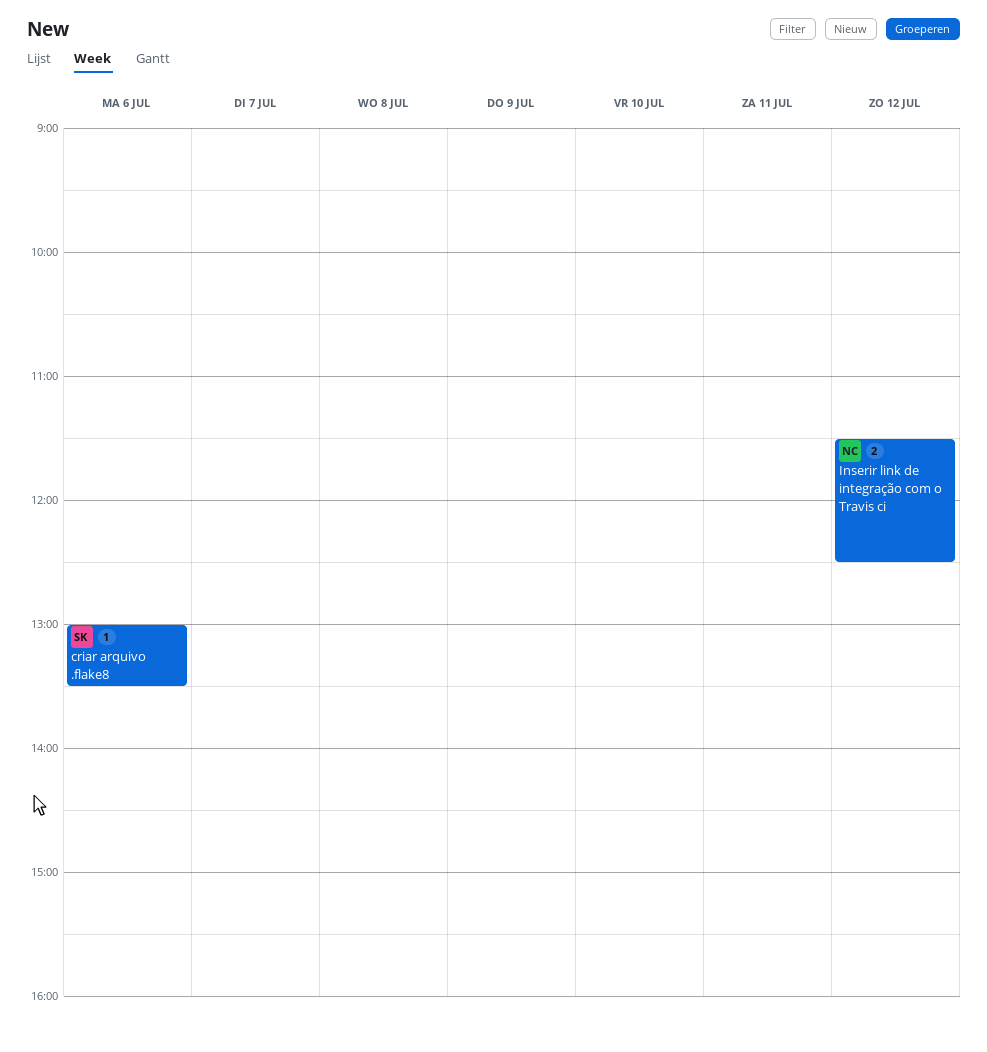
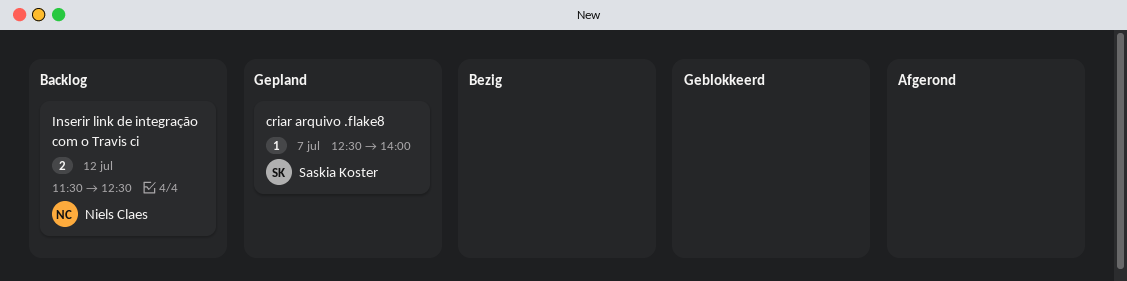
criar arquivo .flake8, day: Jul 6 -> Jul 7
criar arquivo .flake8, begins: 13:00 -> 12:30
criar arquivo .flake8, ends: 13:30 -> 14:00

